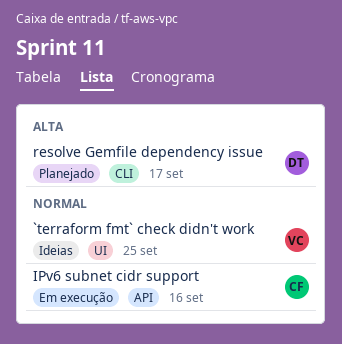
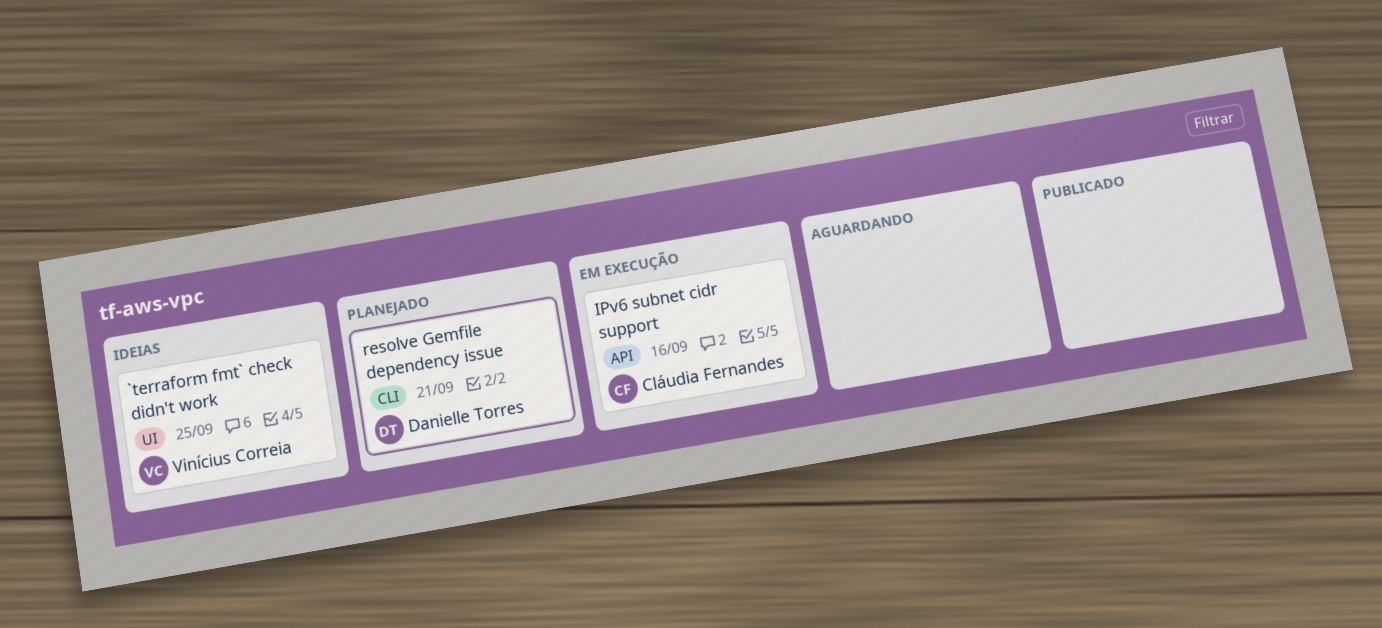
resolve Gemfile dependency issue, due: Sep 17 -> Sep 21

